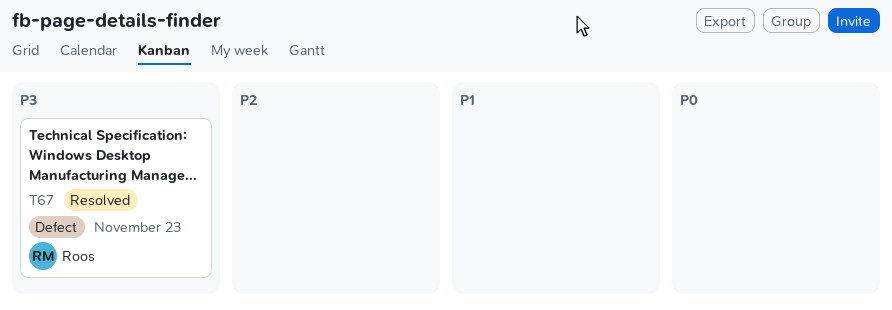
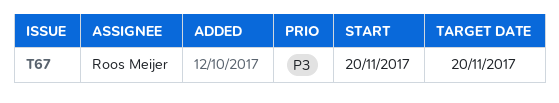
T67, due: Nov 23 -> Nov 20

